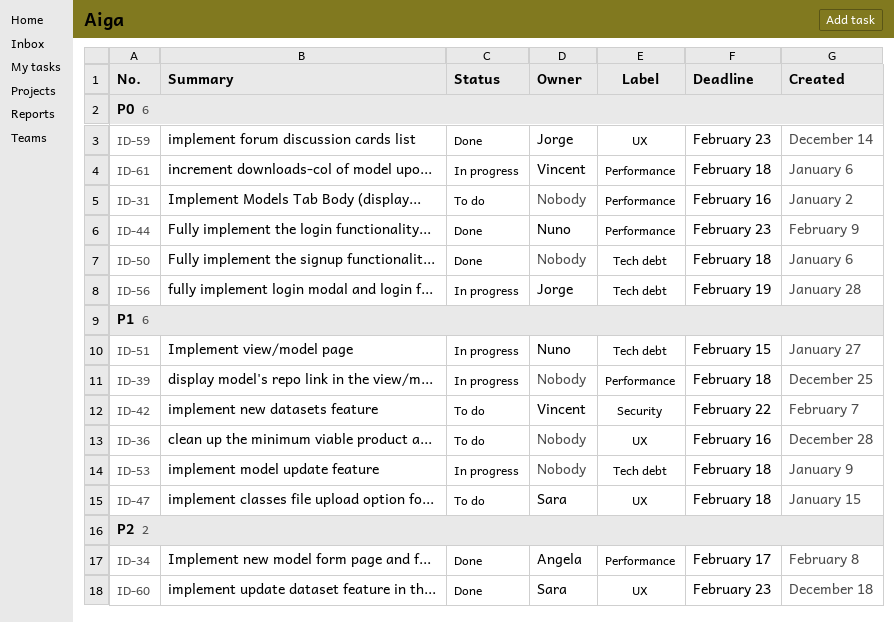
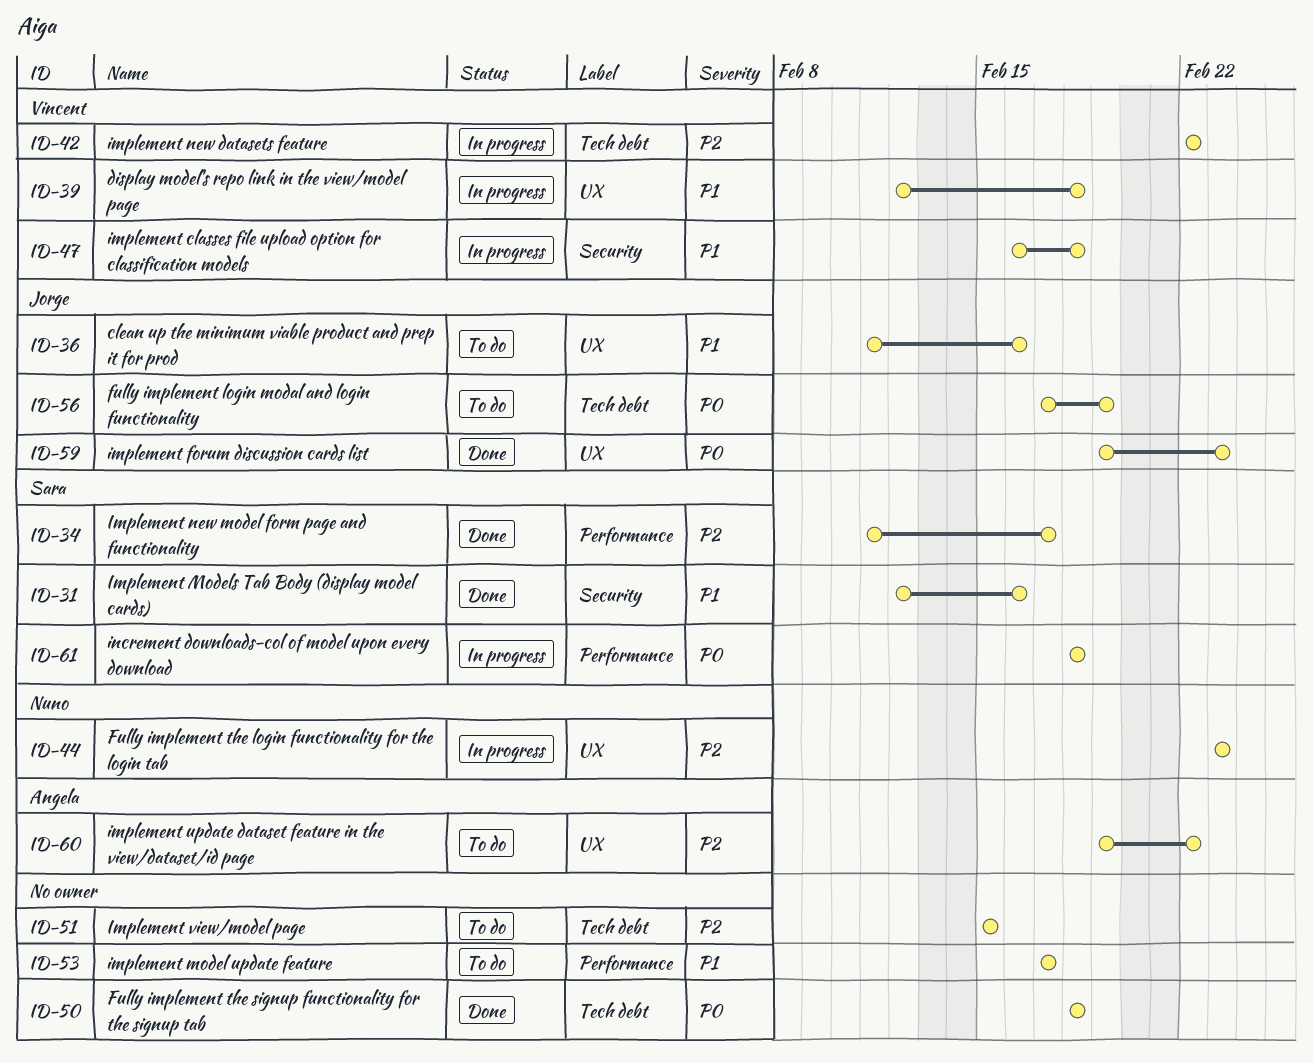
ID-31, status: To do -> Done
ID-31, owner: none -> Sara
ID-31, priority: P0 -> P1
ID-31, label: Performance -> Security
ID-34, owner: Angela -> Sara
ID-36, owner: none -> Jorge
ID-39, owner: none -> Vincent
ID-39, label: Performance -> UX
ID-42, status: To do -> In progress
ID-42, priority: P1 -> P2
ID-42, label: Security -> Tech debt
ID-44, status: Done -> In progress
ID-44, priority: P0 -> P2
ID-44, label: Performance -> UX
ID-47, status: To do -> In progress
ID-47, owner: Sara -> Vincent
ID-47, label: UX -> Security
ID-51, status: In progress -> To do
ID-51, owner: Nuno -> none
ID-51, priority: P1 -> P2
ID-53, status: In progress -> To do
ID-53, label: Tech debt -> Performance
ID-53, due: Feb 18 -> Feb 17
ID-56, status: In progress -> To do
ID-60, status: Done -> To do
ID-60, owner: Sara -> Angela
ID-60, due: Feb 23 -> Feb 22
ID-61, owner: Vincent -> Sara

